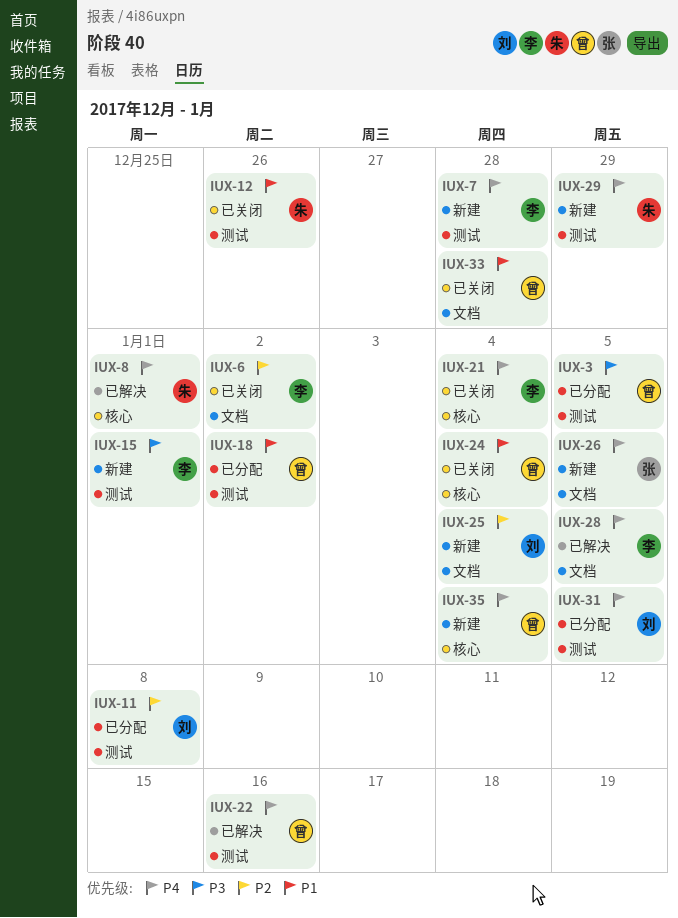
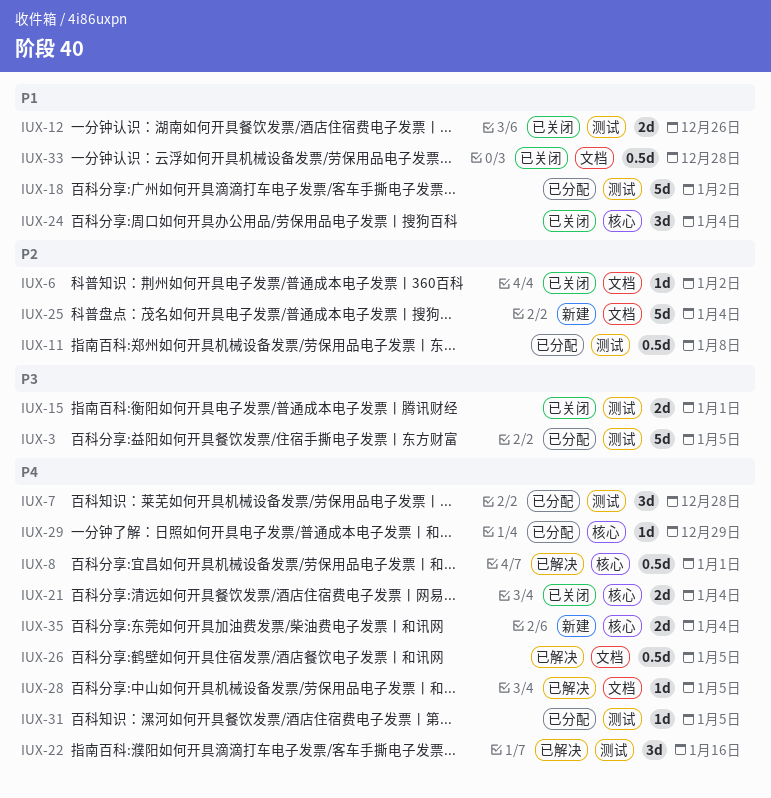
IUX-7, status: 新建 -> 已分配
IUX-15, status: 新建 -> 已关闭
IUX-26, status: 新建 -> 已解决
IUX-29, status: 新建 -> 已分配
IUX-29, label: 测试 -> 核心

